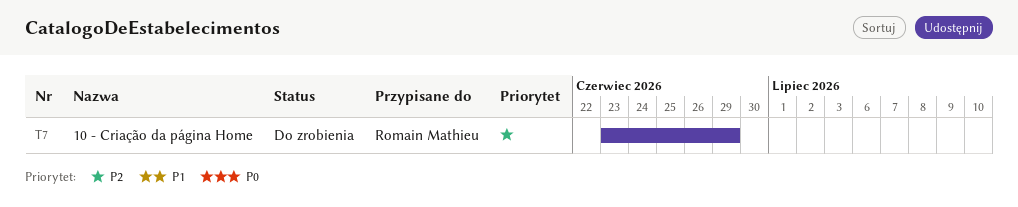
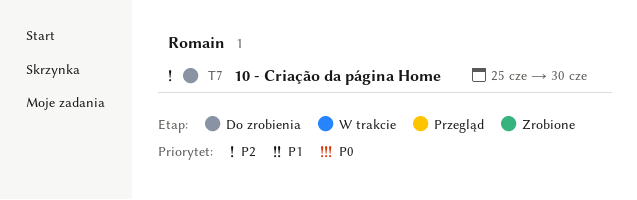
T7, start: Jun 23 -> Jun 25
T7, due: Jun 29 -> Jun 30

